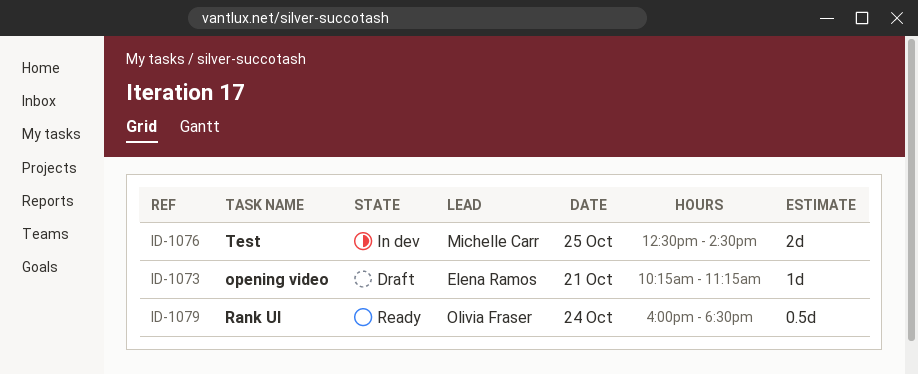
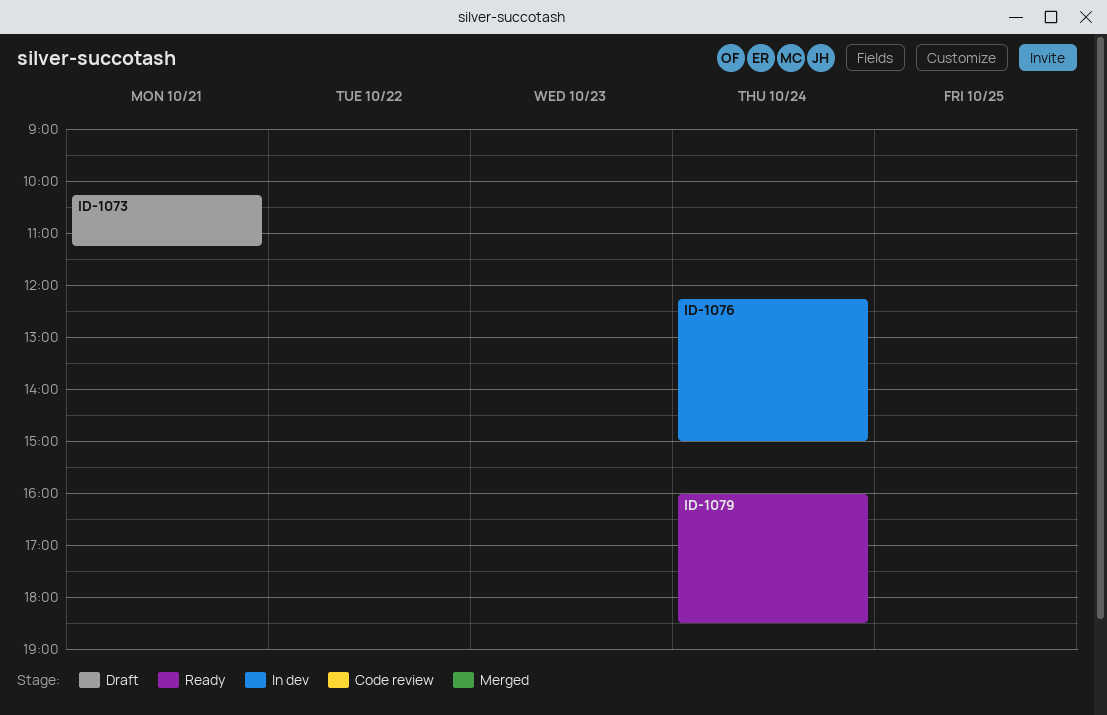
ID-1076, day: Oct 25 -> Oct 24
ID-1076, begins: 12:30 -> 12:15
ID-1076, ends: 14:30 -> 15:00

